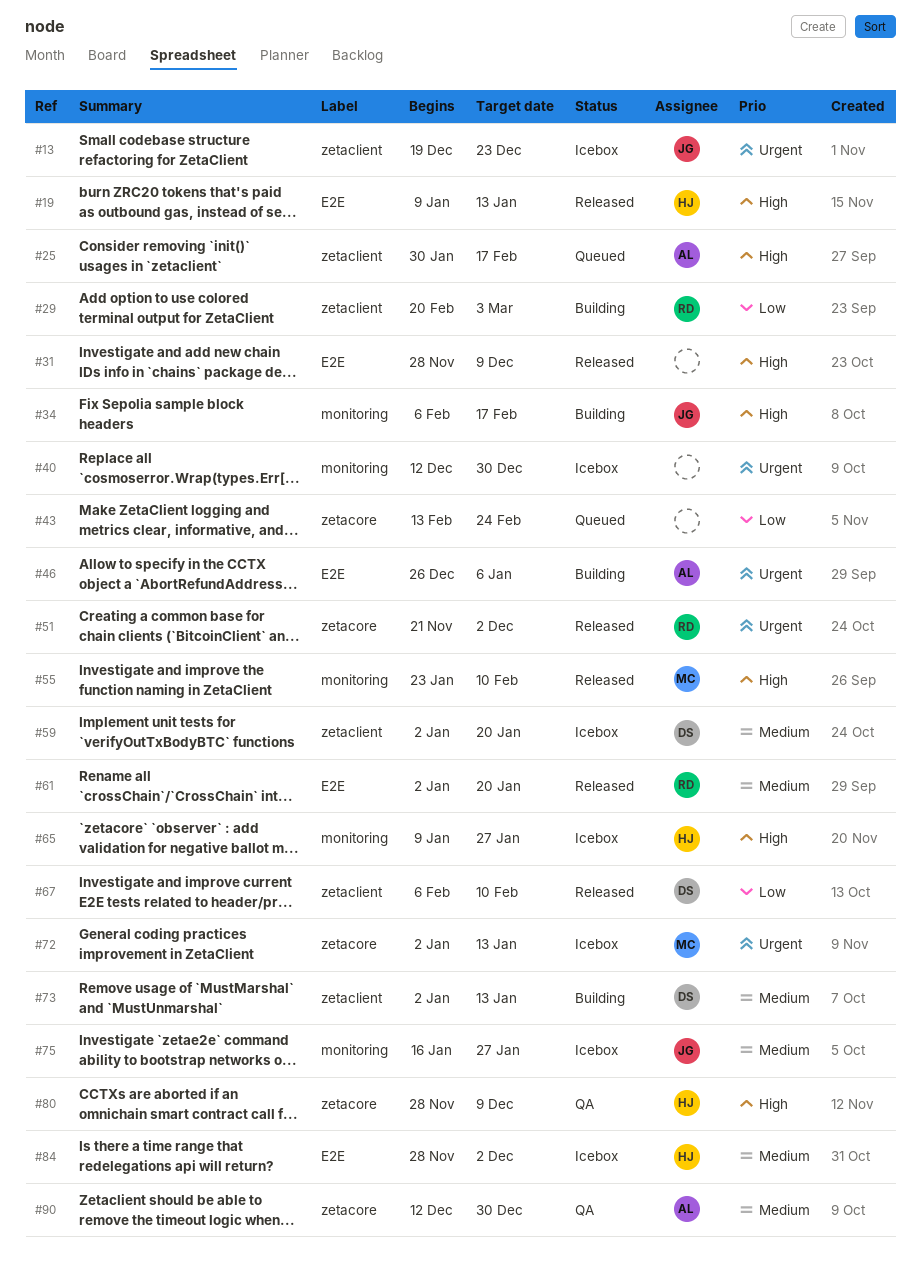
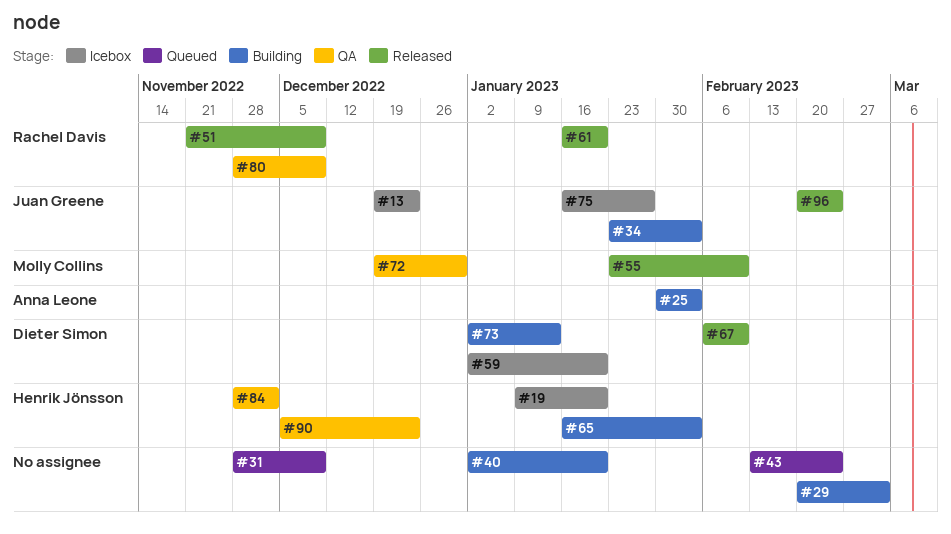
#19, status: Released -> Icebox
#19, due: Jan 13 -> Jan 20
#25, status: Queued -> Building
#25, due: Feb 17 -> Feb 3
#29, owner: Rachel Davis -> none
#31, status: Released -> Queued
#34, start: Feb 6 -> Jan 23
#34, due: Feb 17 -> Feb 3
#40, status: Icebox -> Building
#40, start: Dec 12 -> Jan 2
#40, due: Dec 30 -> Jan 20
#46: present -> none
#51, due: Dec 2 -> Dec 9
#61, start: Jan 2 -> Jan 16
#65, status: Icebox -> Building
#65, start: Jan 9 -> Jan 16
#65, due: Jan 27 -> Feb 3
#72, status: Icebox -> QA
#72, start: Jan 2 -> Dec 19
#72, due: Jan 13 -> Dec 30
#80, owner: Henrik Jönsson -> Rachel Davis
#84, status: Icebox -> QA
#90, owner: Anna Leone -> Henrik Jönsson
#90, start: Dec 12 -> Dec 5
#90, due: Dec 30 -> Dec 23
#96: none -> present

